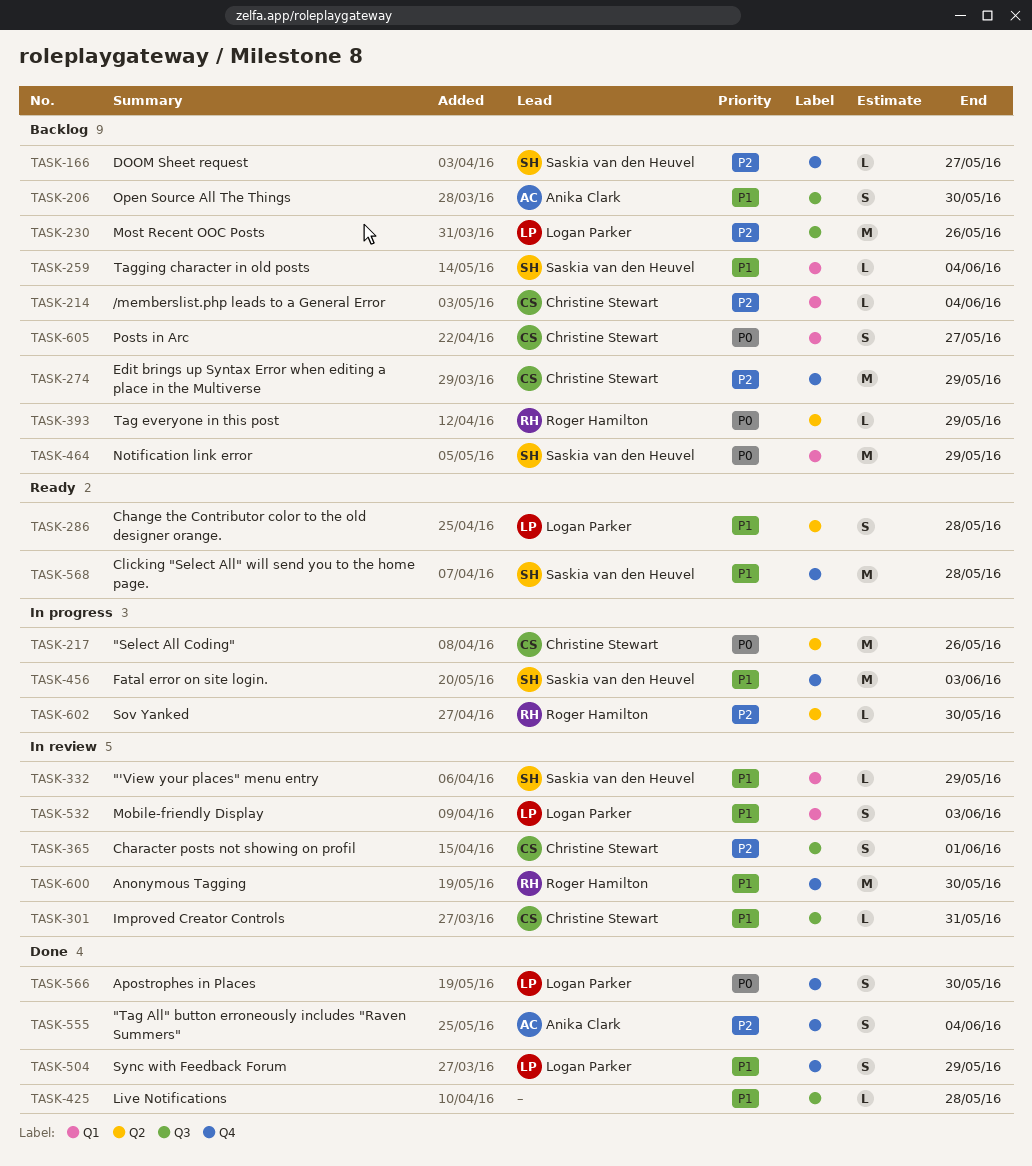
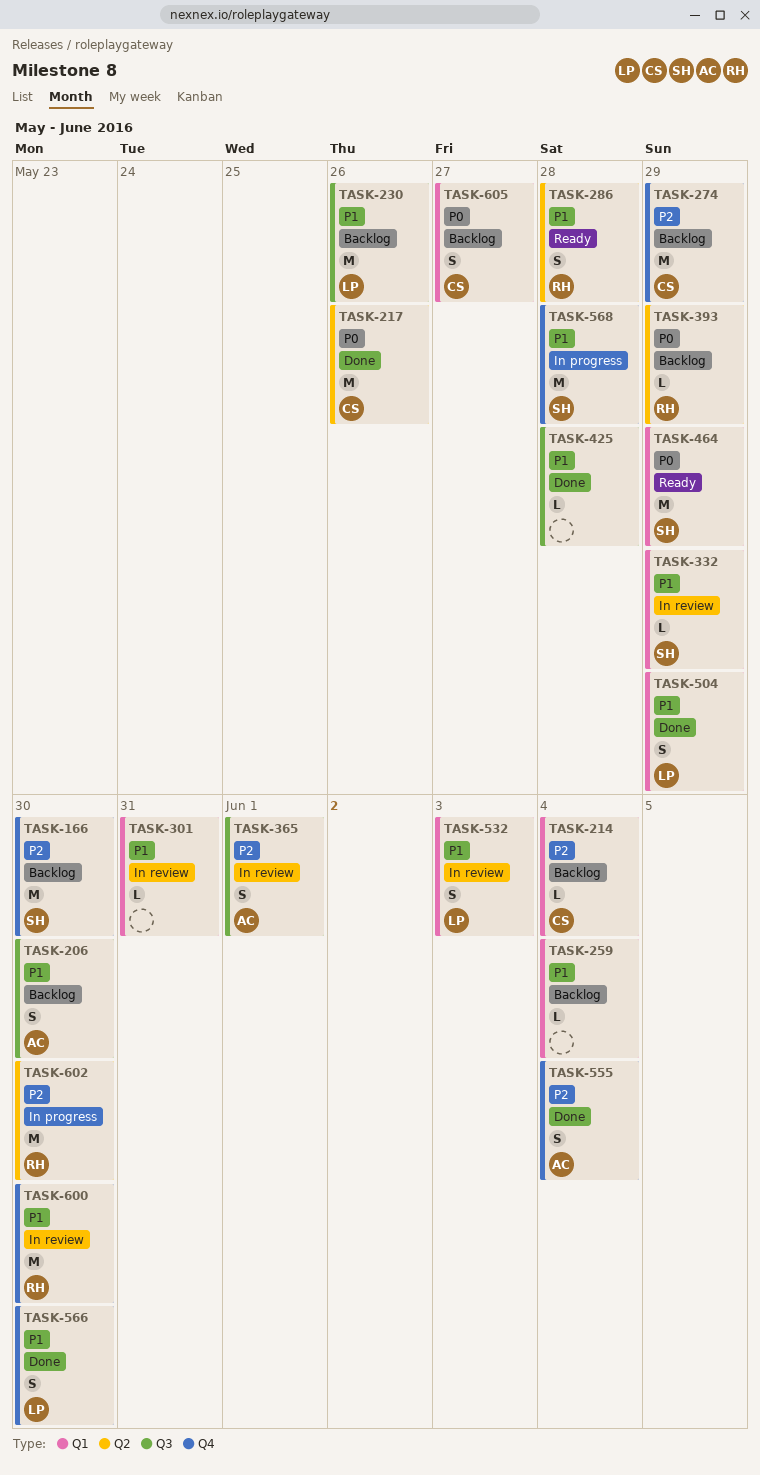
TASK-166, estimate: L -> M
TASK-166, due: May 27 -> May 30
TASK-217, status: In progress -> Done
TASK-230, priority: P2 -> P1
TASK-259, owner: Saskia van den Heuvel -> none
TASK-286, owner: Logan Parker -> Roger Hamilton
TASK-301, owner: Christine Stewart -> none
TASK-301, label: Q3 -> Q1
TASK-365, owner: Christine Stewart -> Anika Clark
TASK-456: present -> none
TASK-464, status: Backlog -> Ready
TASK-504, label: Q4 -> Q1
TASK-566, priority: P0 -> P1
TASK-568, status: Ready -> In progress
TASK-602, estimate: L -> M

